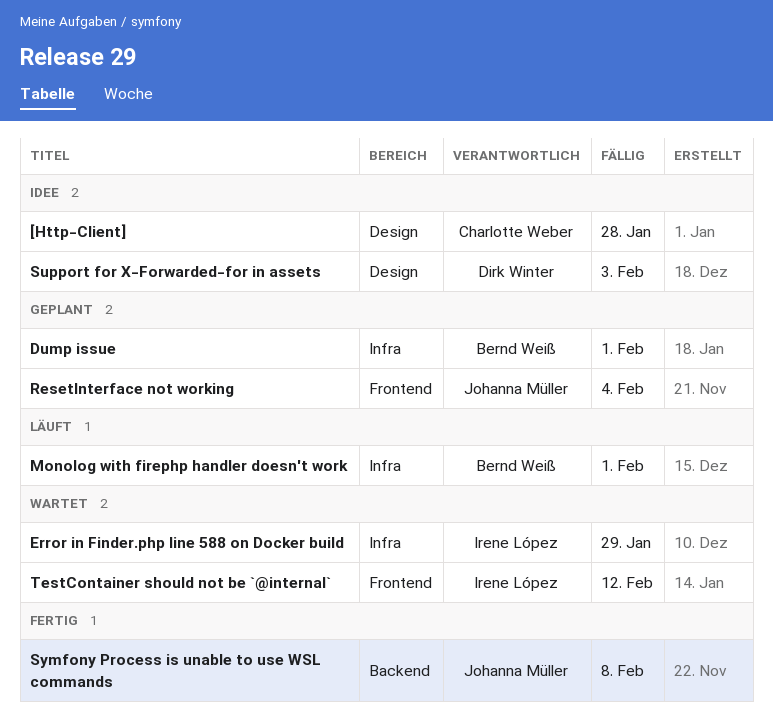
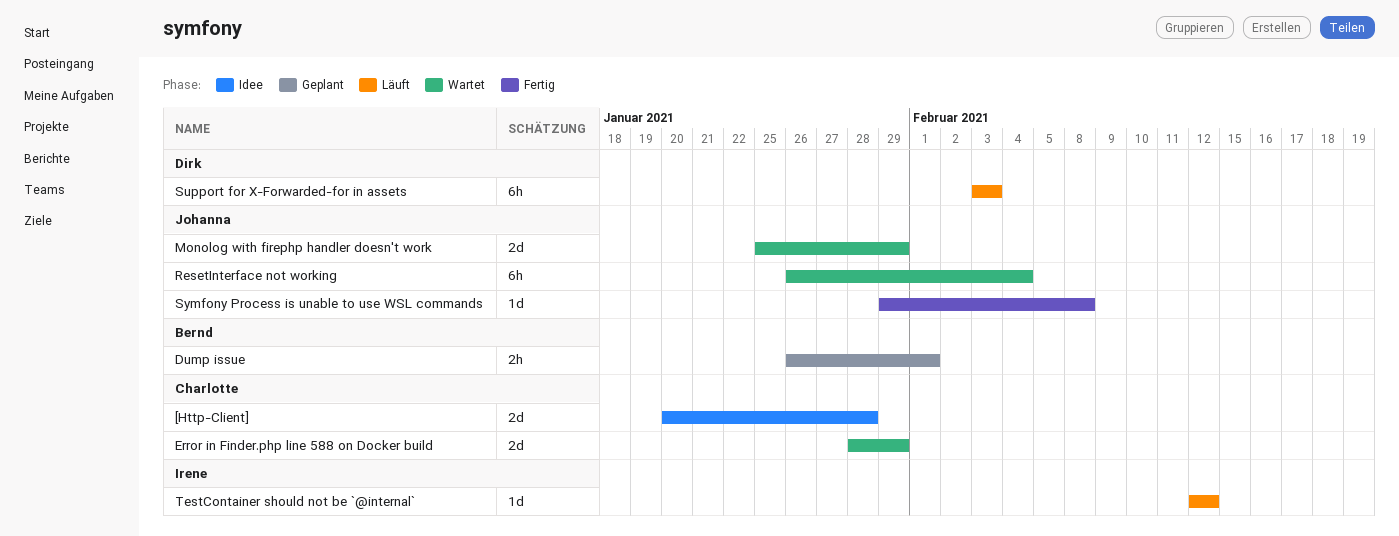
Error in Finder.php line 588 on Docker build, owner: Irene López -> Charlotte Weber
Monolog with firephp handler doesn't work, status: Läuft -> Wartet
Monolog with firephp handler doesn't work, owner: Bernd Weiß -> Johanna Müller
Monolog with firephp handler doesn't work, due: Feb 1 -> Jan 29
ResetInterface not working, status: Geplant -> Wartet
Support for X-Forwarded-for in assets, status: Idee -> Läuft
TestContainer should not be `@internal`, status: Wartet -> Läuft

